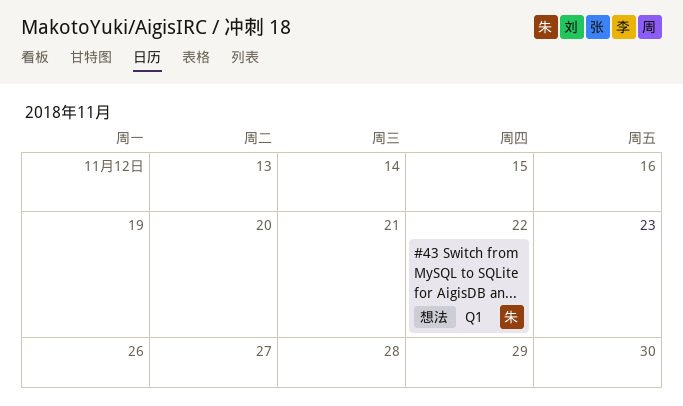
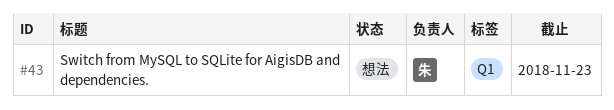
#43, due: Nov 22 -> Nov 23

